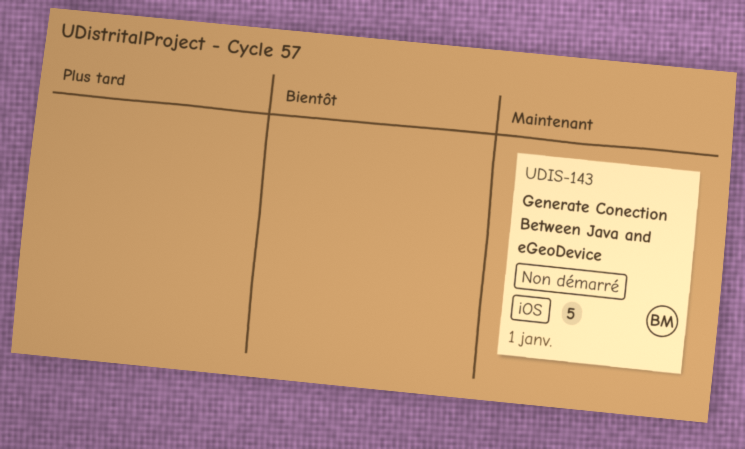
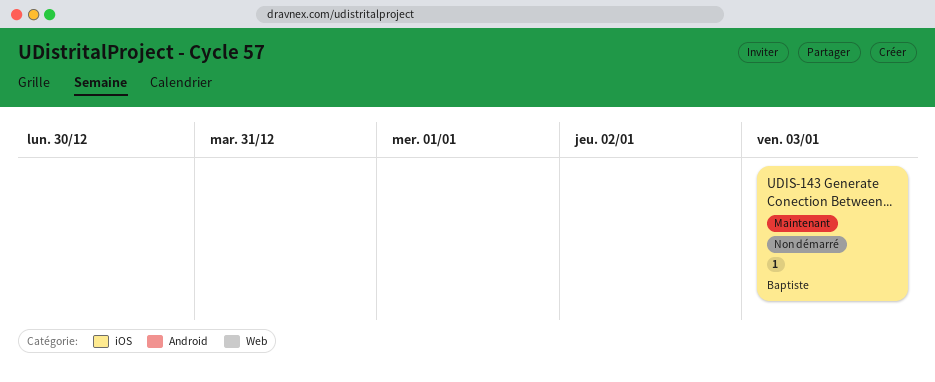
UDIS-143, estimate: 5 -> 1
UDIS-143, due: Jan 1 -> Jan 3

